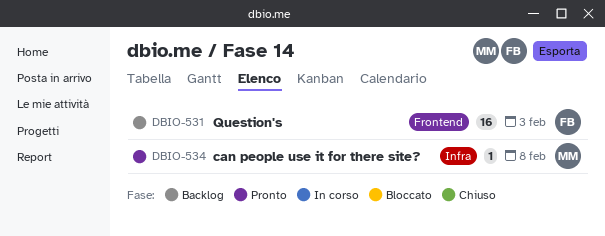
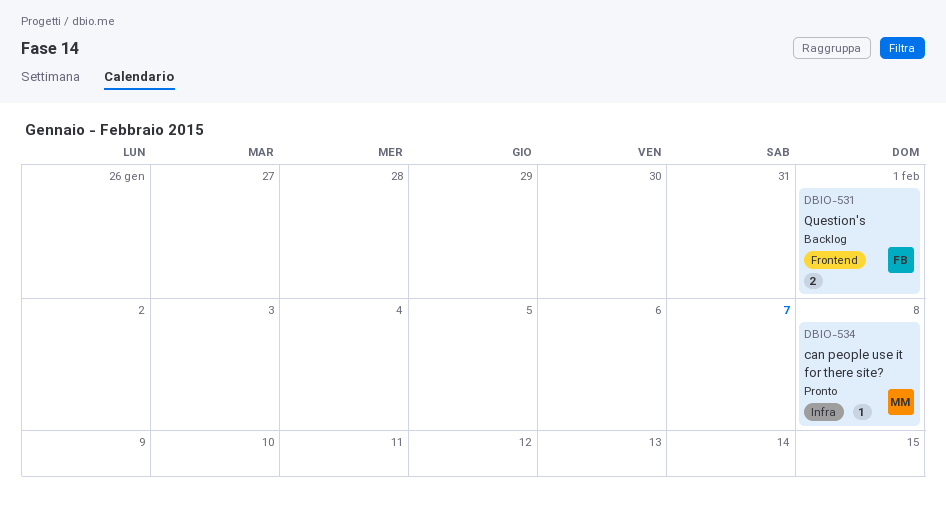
DBIO-531, estimate: 16 -> 2
DBIO-531, due: Feb 3 -> Feb 1

